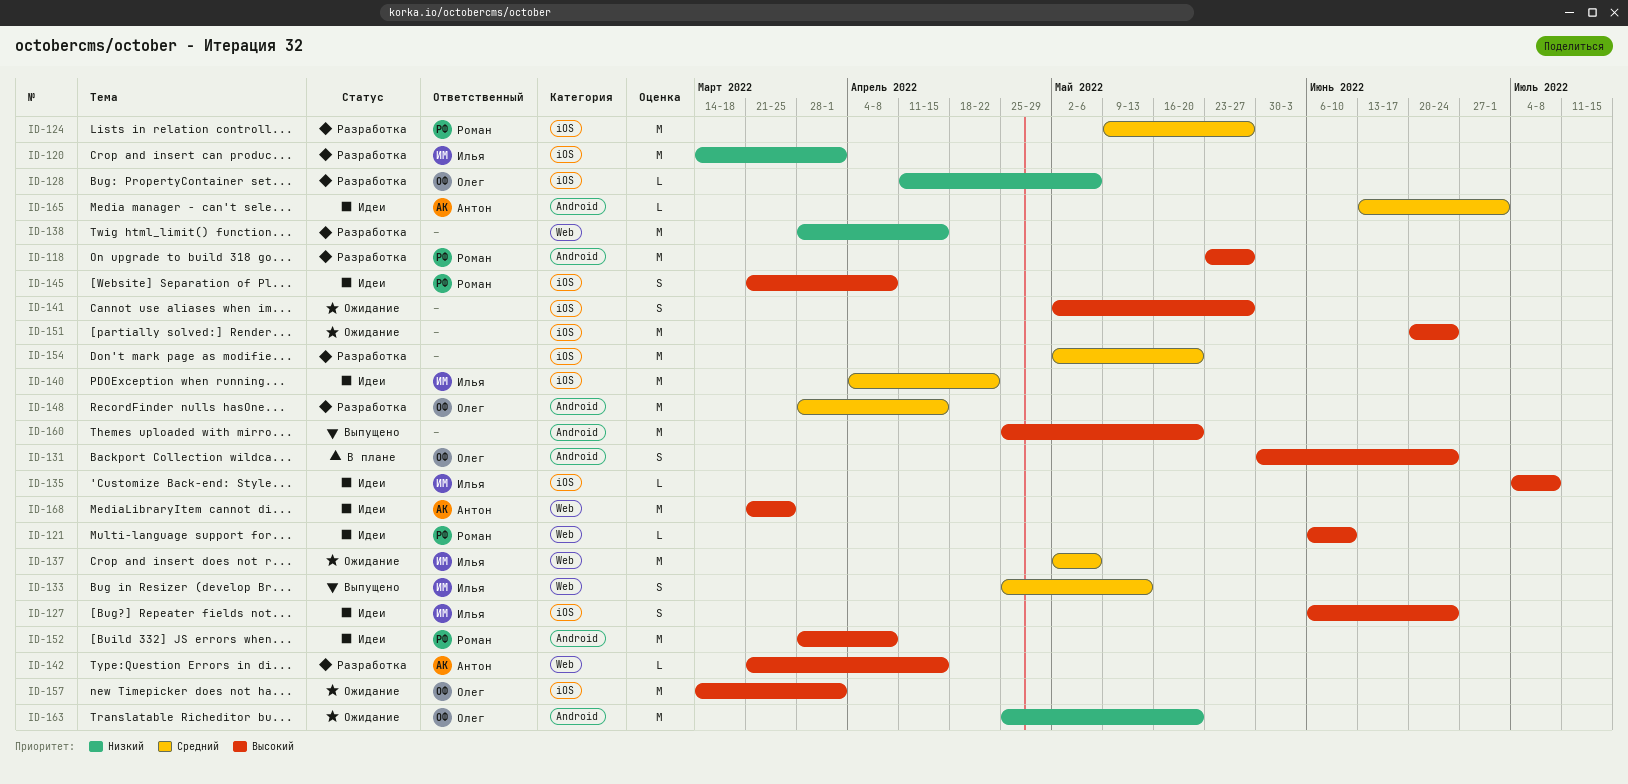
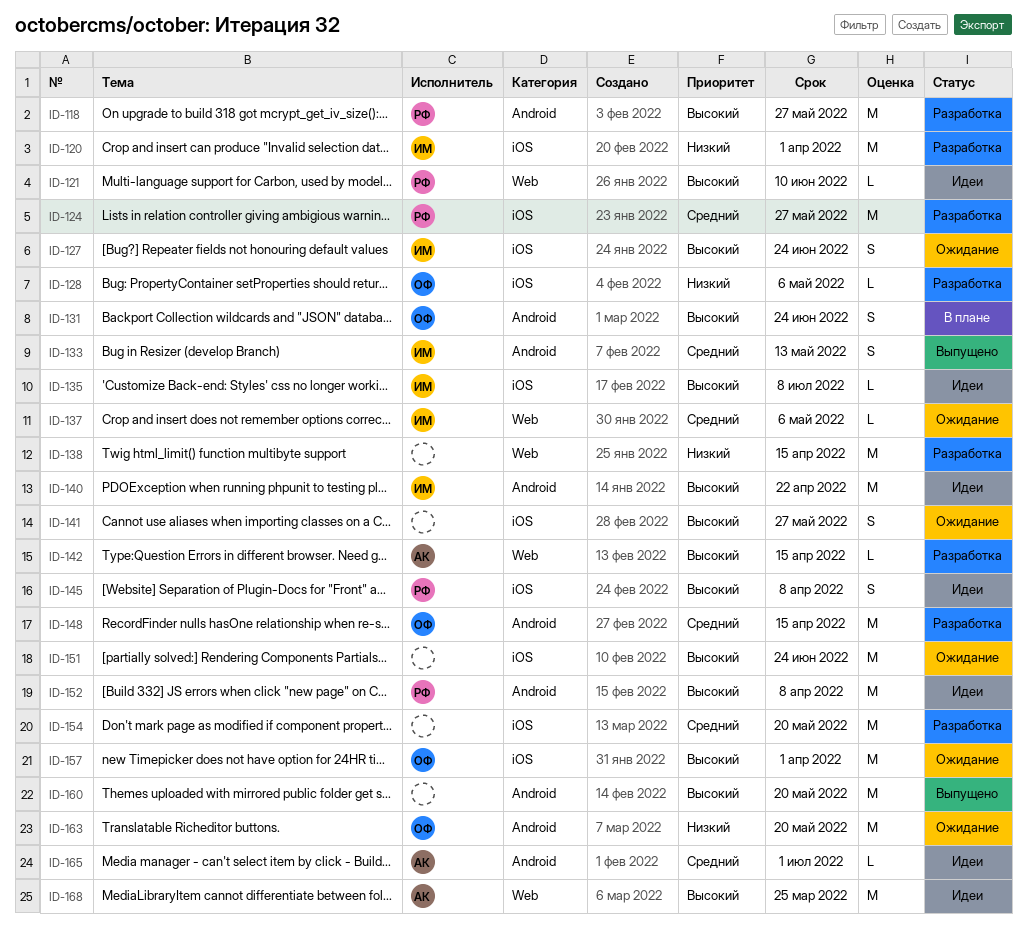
ID-127, status: Идеи -> Ожидание
ID-133, label: Web -> Android
ID-137, estimate: M -> L
ID-140, priority: Средний -> Высокий
ID-140, label: iOS -> Android

